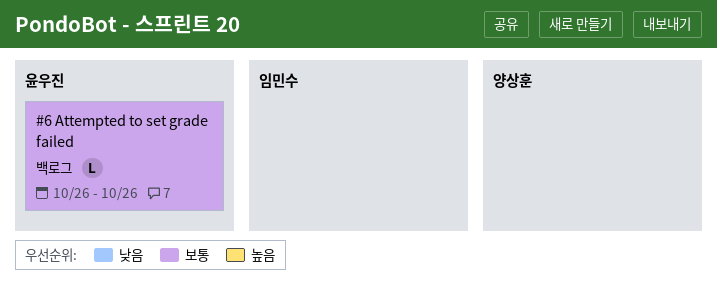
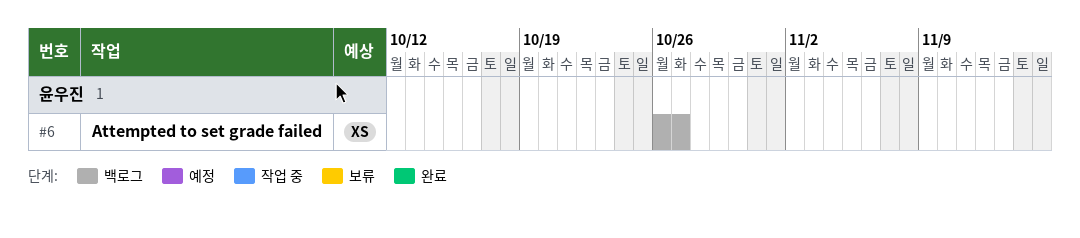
#6, estimate: L -> XS
#6, due: Oct 26 -> Oct 27

